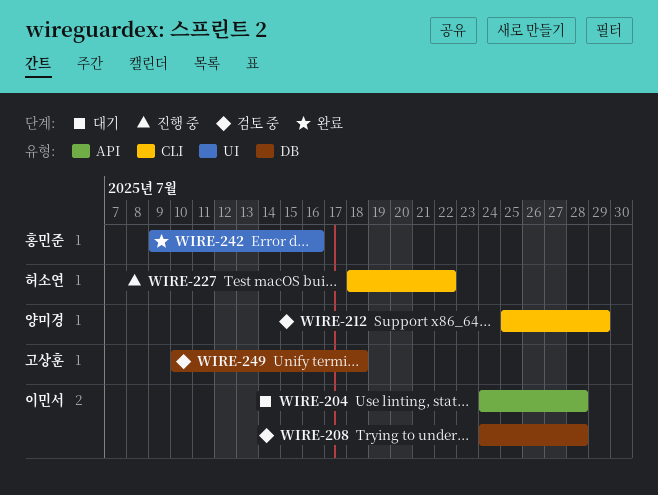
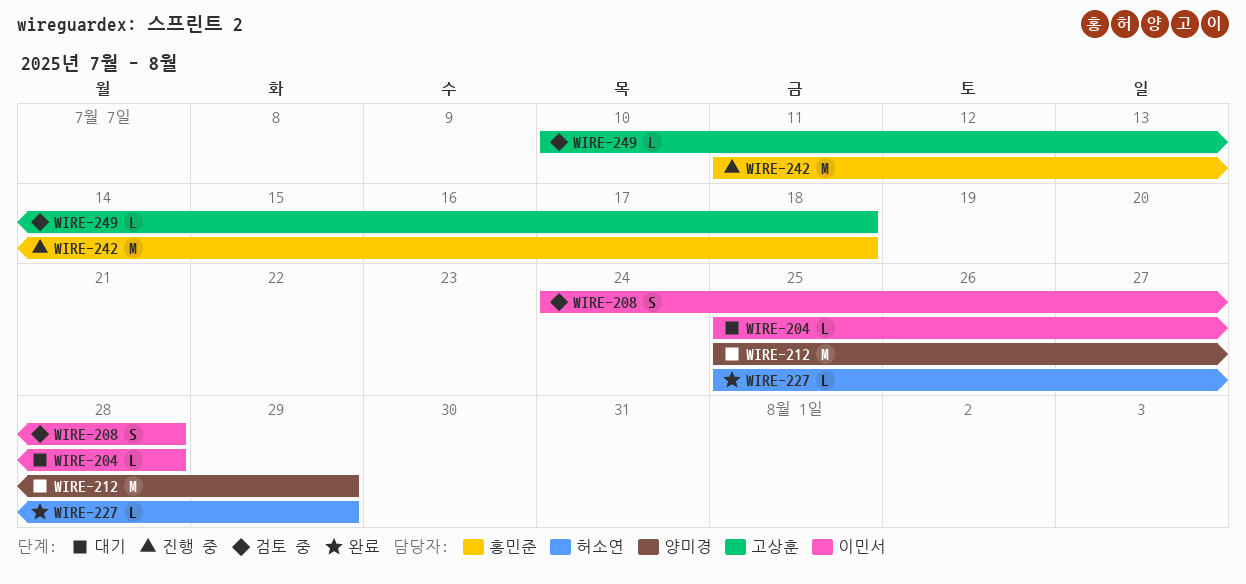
WIRE-204, start: Jul 24 -> Jul 25
WIRE-212, status: 검토 중 -> 대기
WIRE-227, status: 진행 중 -> 완료
WIRE-227, start: Jul 18 -> Jul 25
WIRE-227, due: Jul 22 -> Jul 29
WIRE-242, status: 완료 -> 진행 중
WIRE-242, start: Jul 9 -> Jul 11
WIRE-242, due: Jul 16 -> Jul 18

